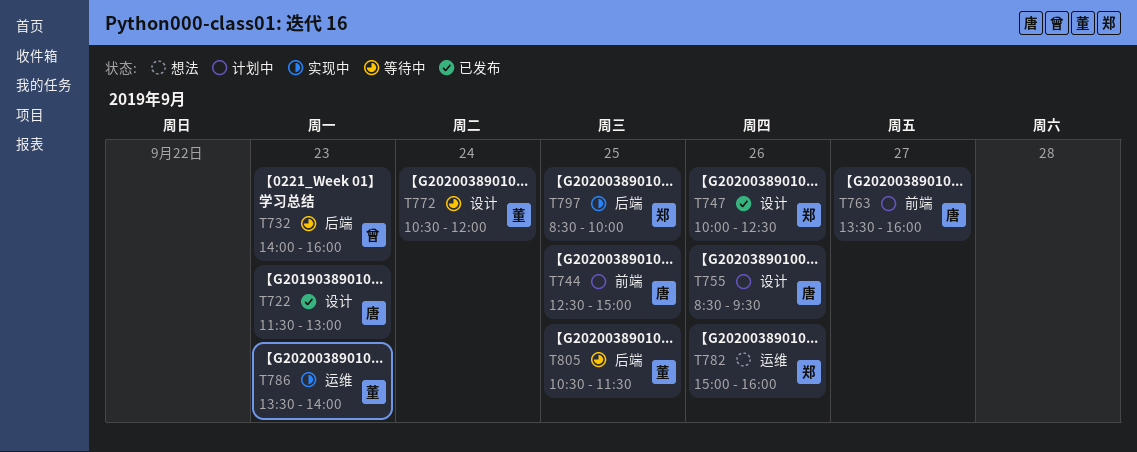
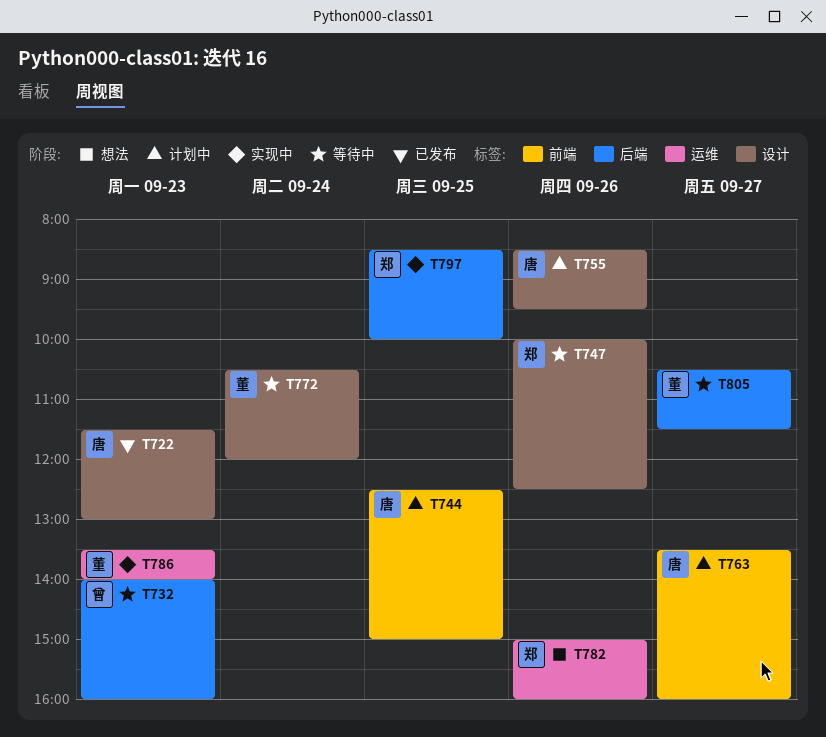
T747, status: 已发布 -> 等待中
T805, day: Sep 25 -> Sep 27

